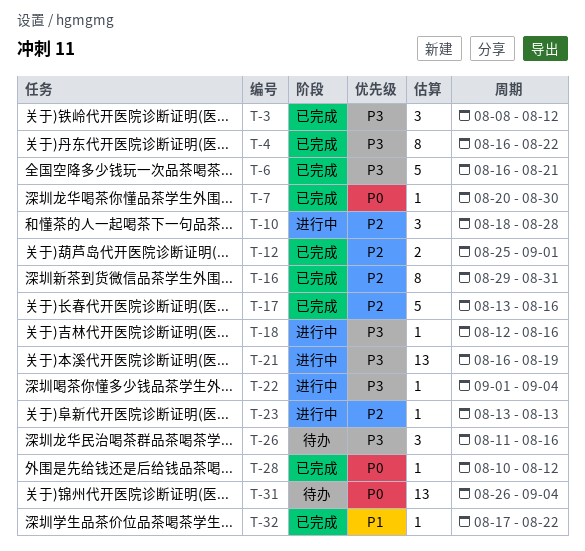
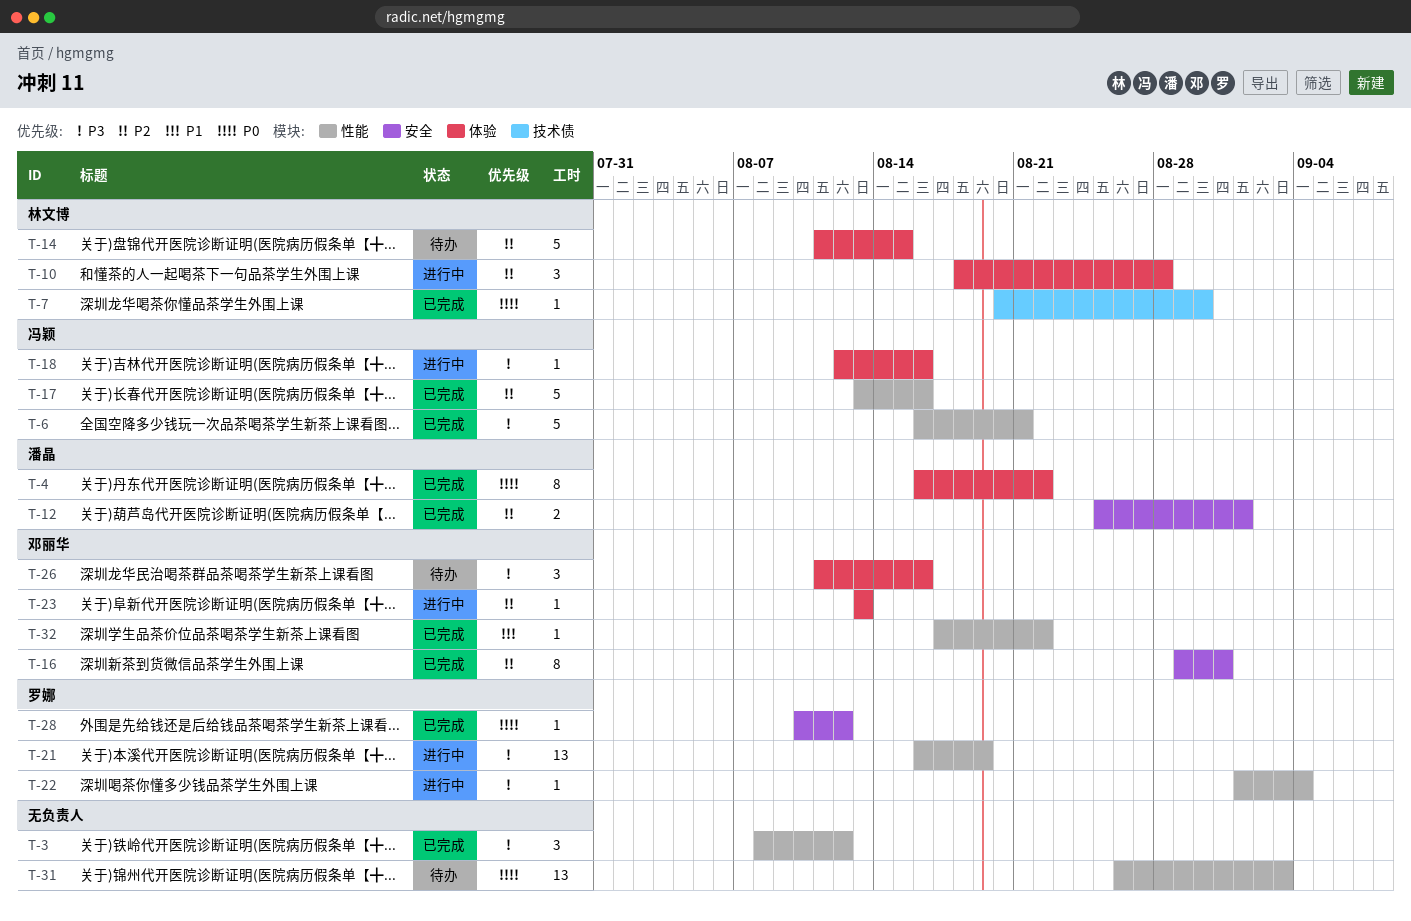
T-4, priority: P3 -> P0
T-14: none -> present
T-31, due: Sep 4 -> Sep 3

